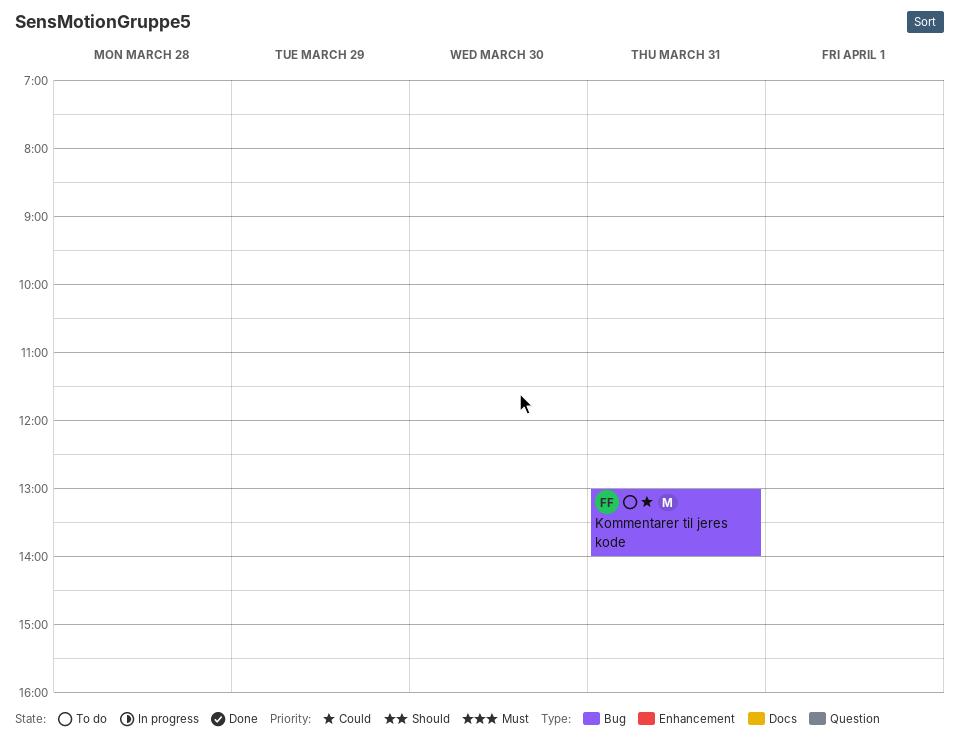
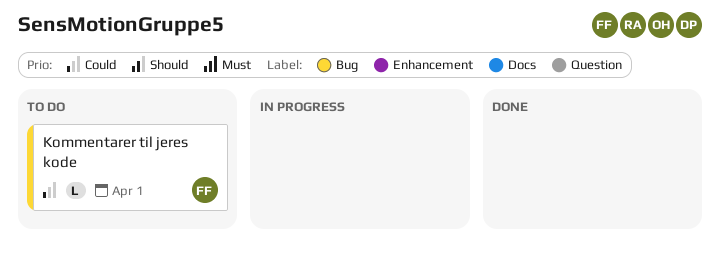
Kommentarer til jeres kode, estimate: M -> L
Kommentarer til jeres kode, day: Mar 31 -> Apr 1

